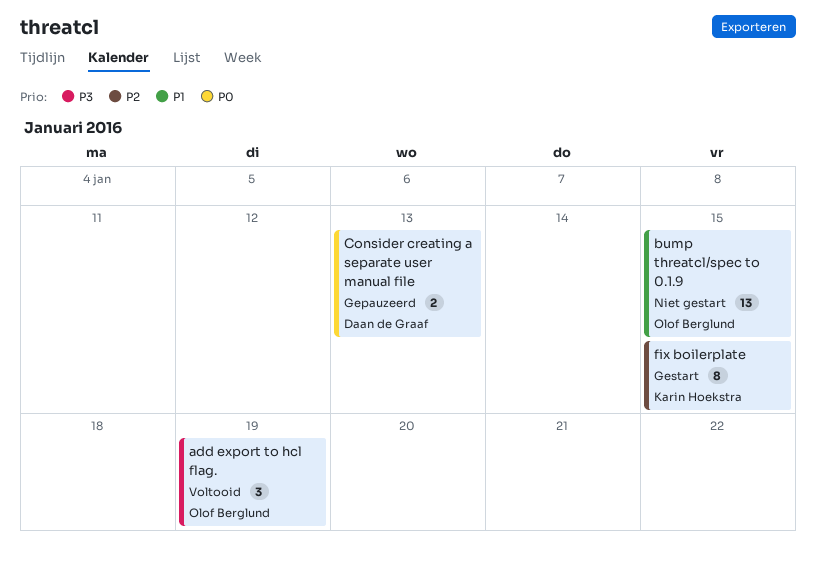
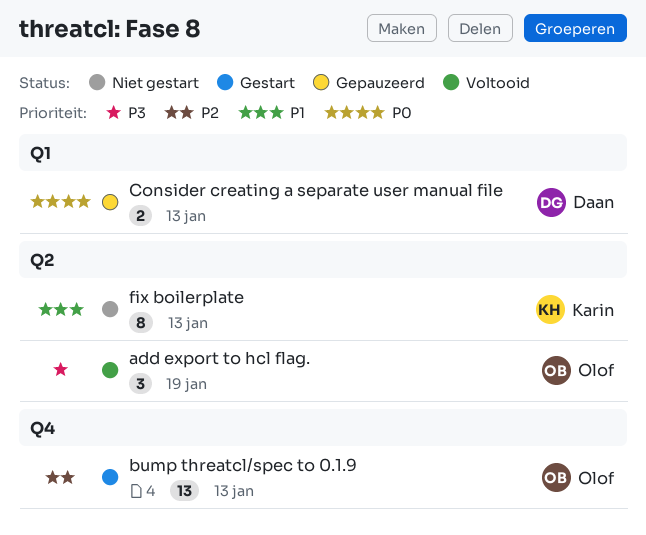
bump threatcl/spec to 0.1.9, status: Niet gestart -> Gestart
bump threatcl/spec to 0.1.9, priority: P1 -> P2
bump threatcl/spec to 0.1.9, due: Jan 15 -> Jan 13
fix boilerplate, status: Gestart -> Niet gestart
fix boilerplate, priority: P2 -> P1
fix boilerplate, due: Jan 15 -> Jan 13

